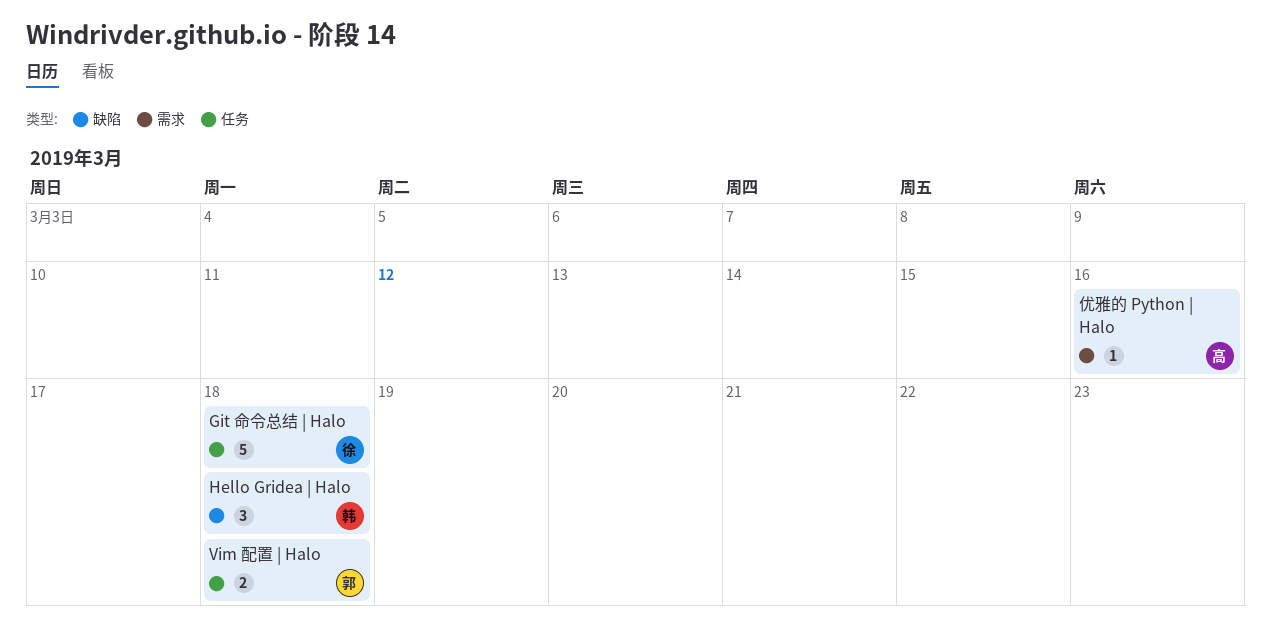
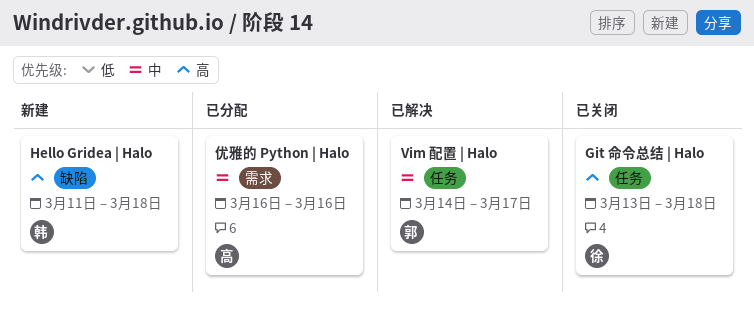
Vim 配置 | Halo, due: Mar 18 -> Mar 17

